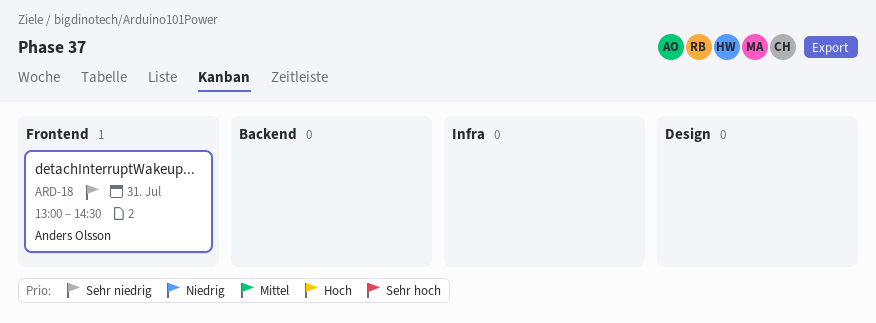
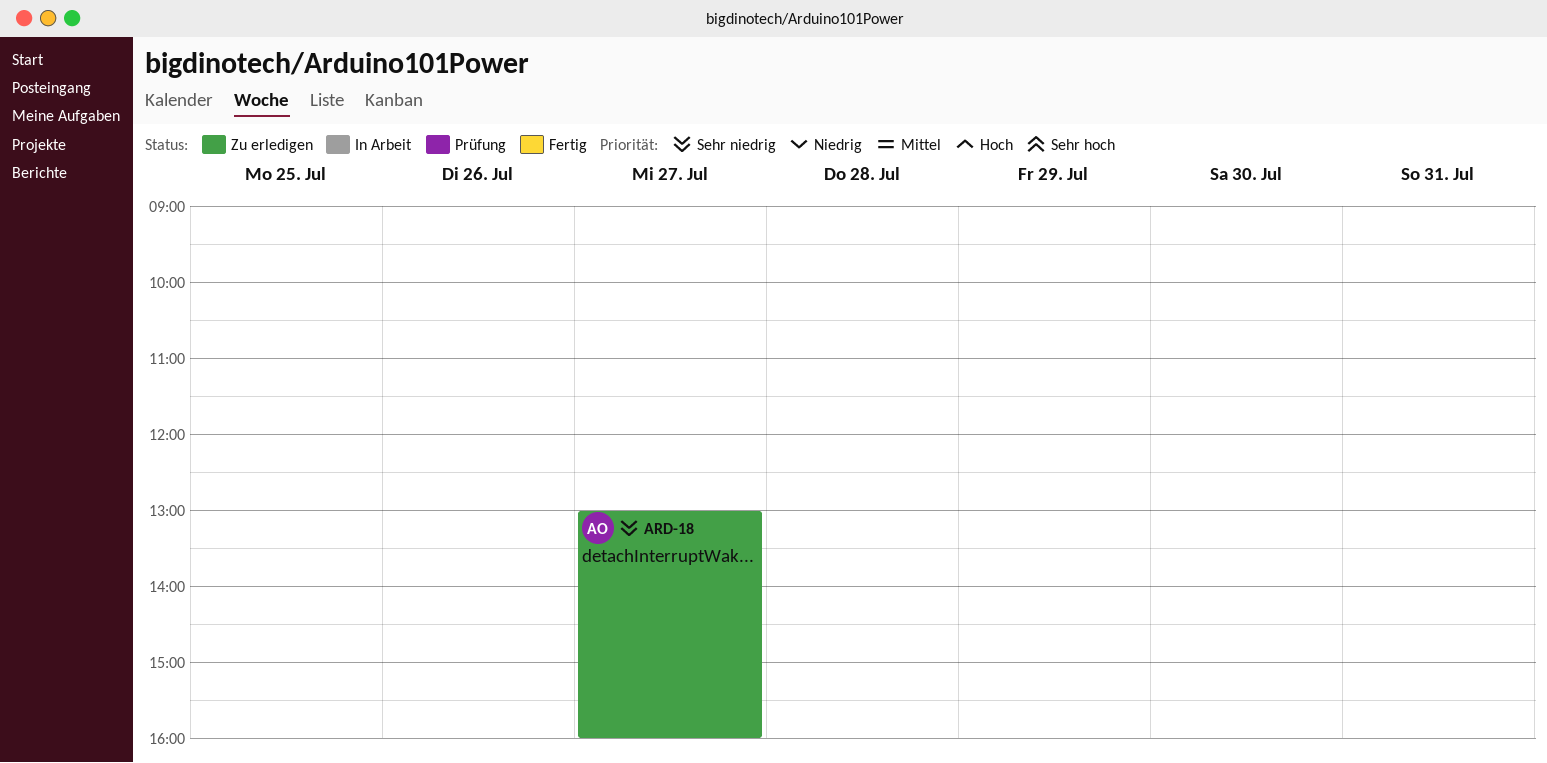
ARD-18, day: Jul 31 -> Jul 27
ARD-18, ends: 14:30 -> 16:00

